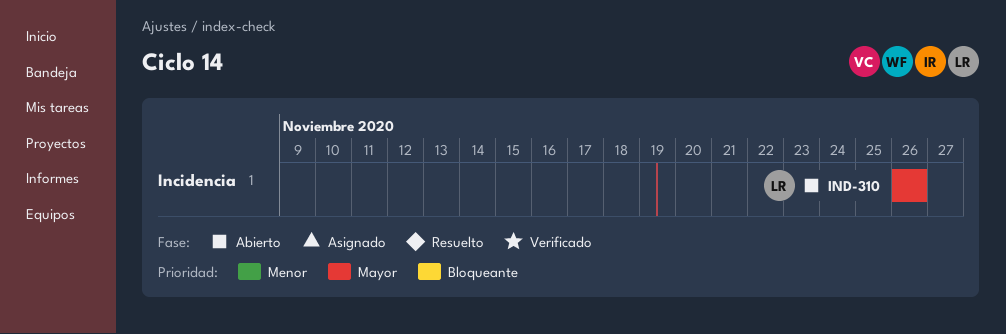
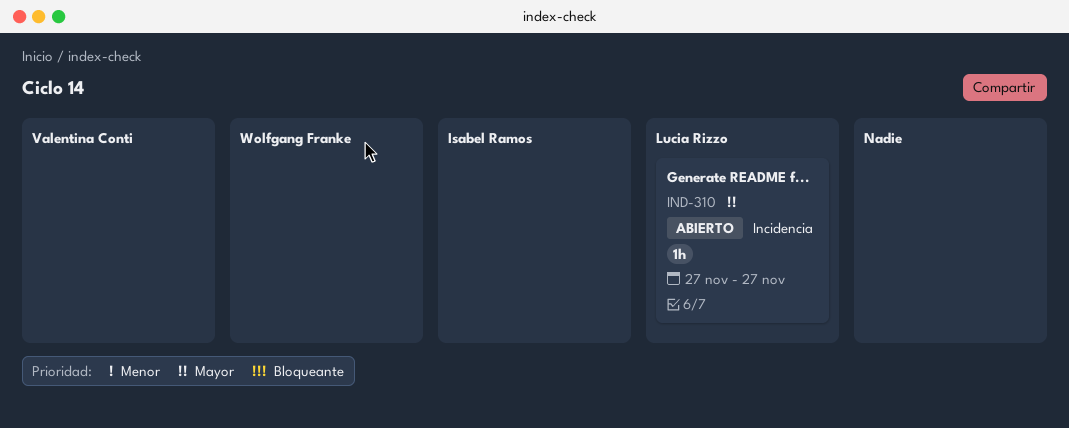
IND-310, start: Nov 26 -> Nov 27
IND-310, due: Nov 26 -> Nov 27

